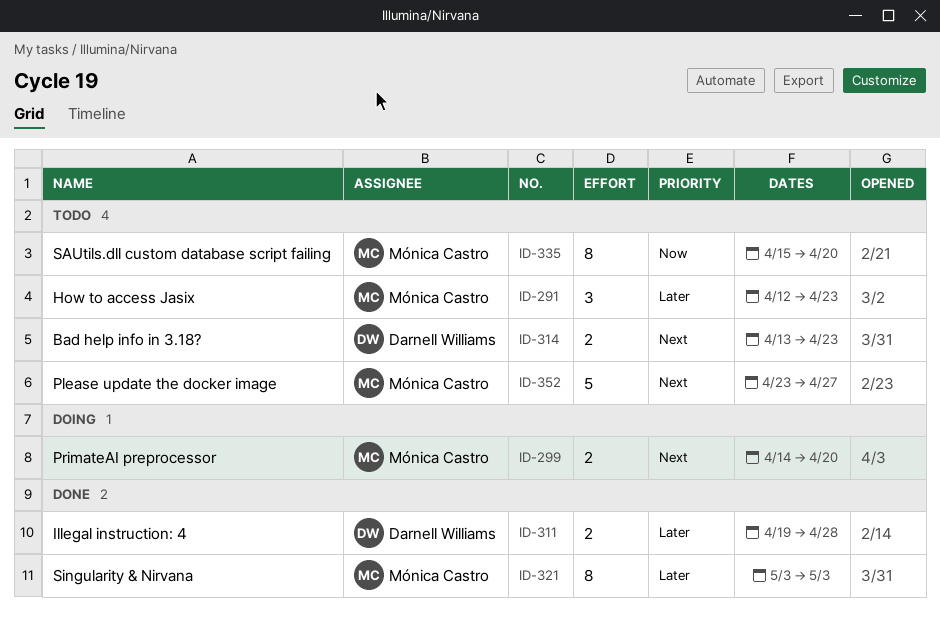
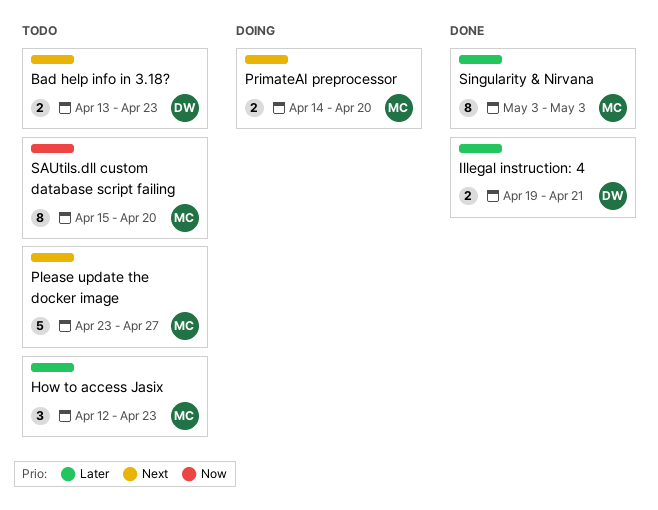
Illegal instruction: 4, due: Apr 28 -> Apr 21

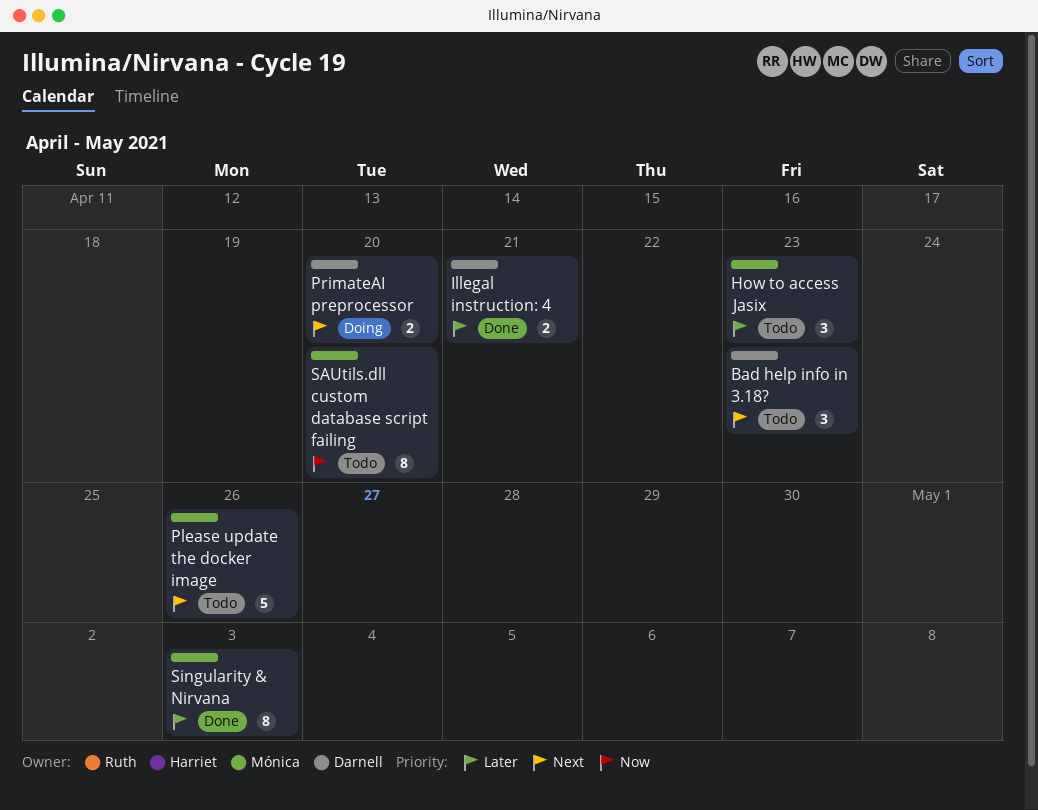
Bad help info in 3.18?, estimate: 2 -> 3
Please update the docker image, due: Apr 27 -> Apr 26
PrimateAI preprocessor, owner: Mónica -> Darnell

